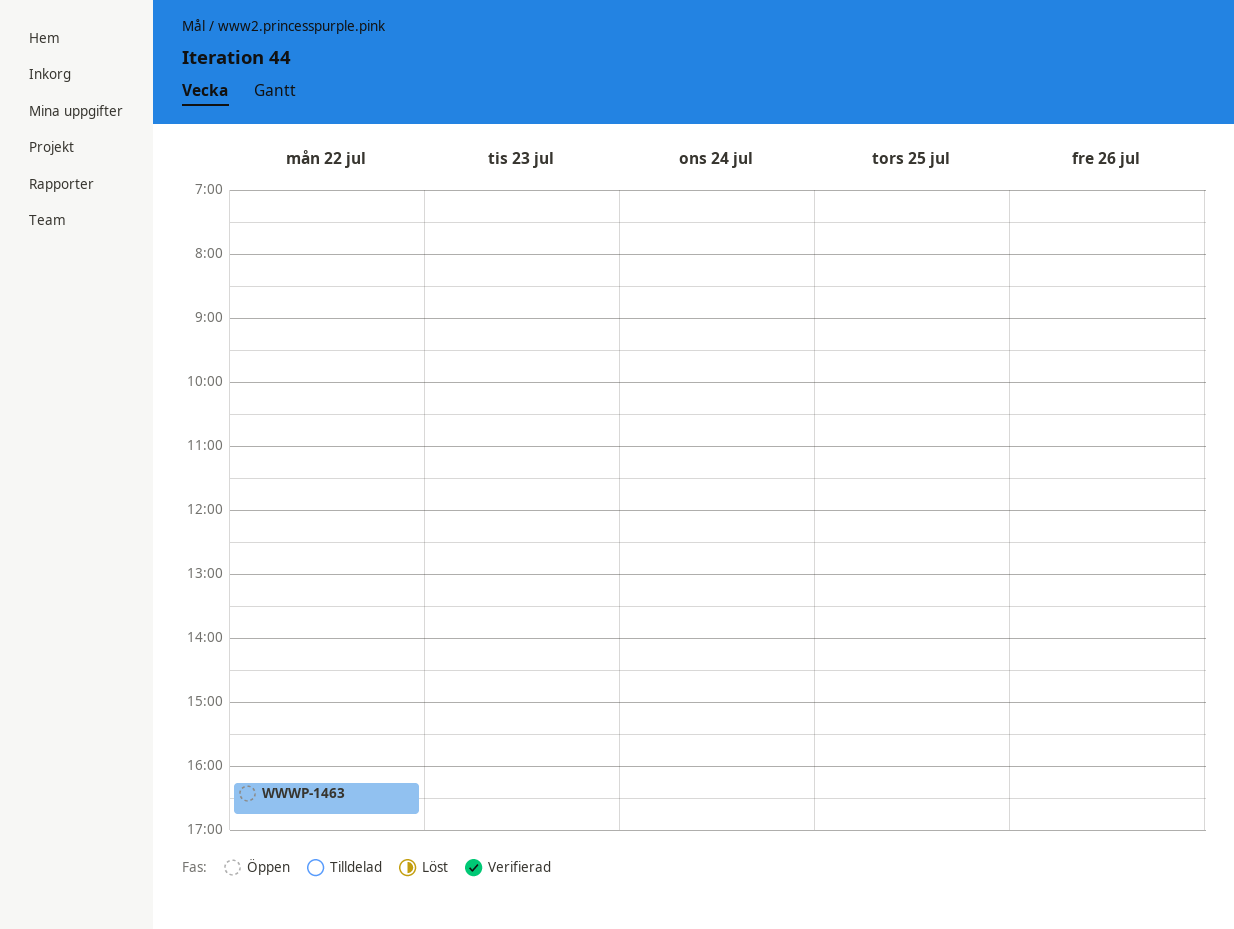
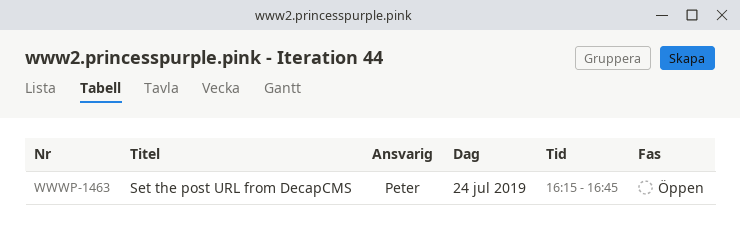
WWWP-1463, day: Jul 22 -> Jul 24

